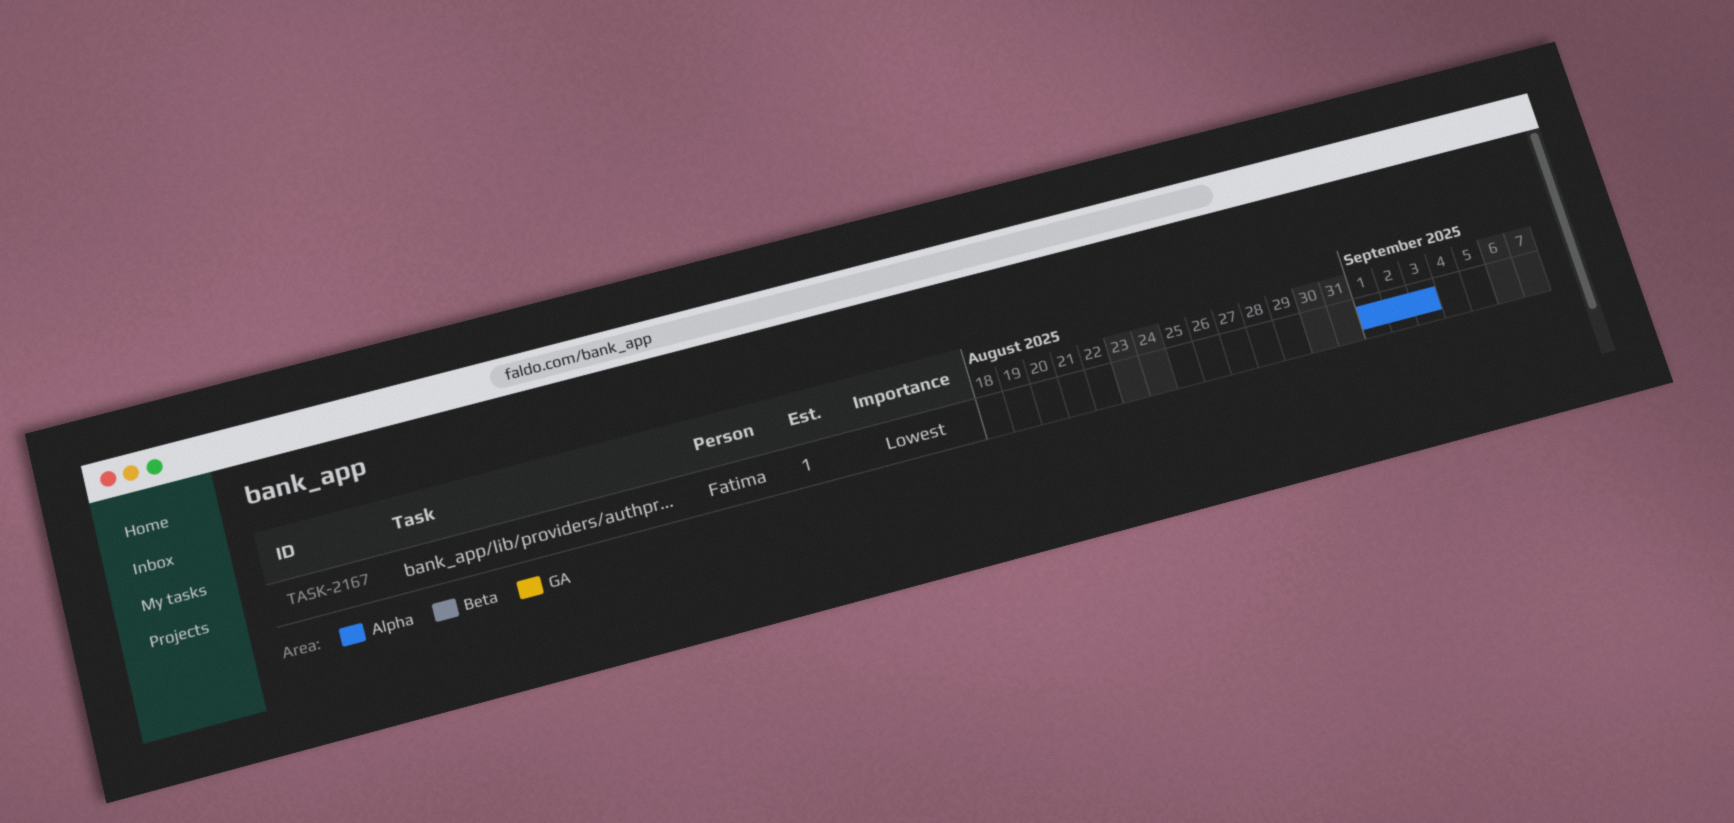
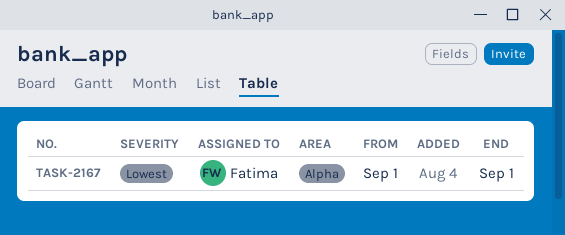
TASK-2167, due: Sep 3 -> Sep 1

